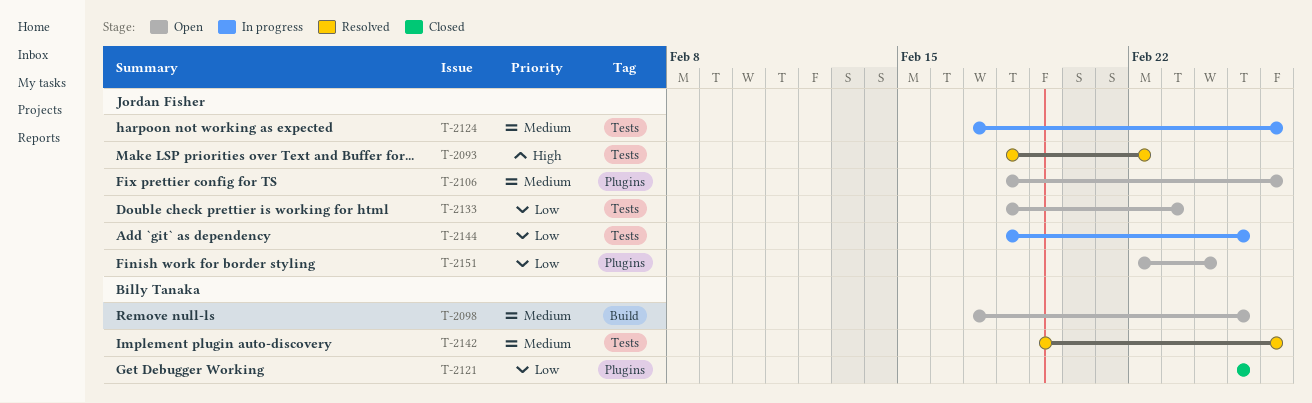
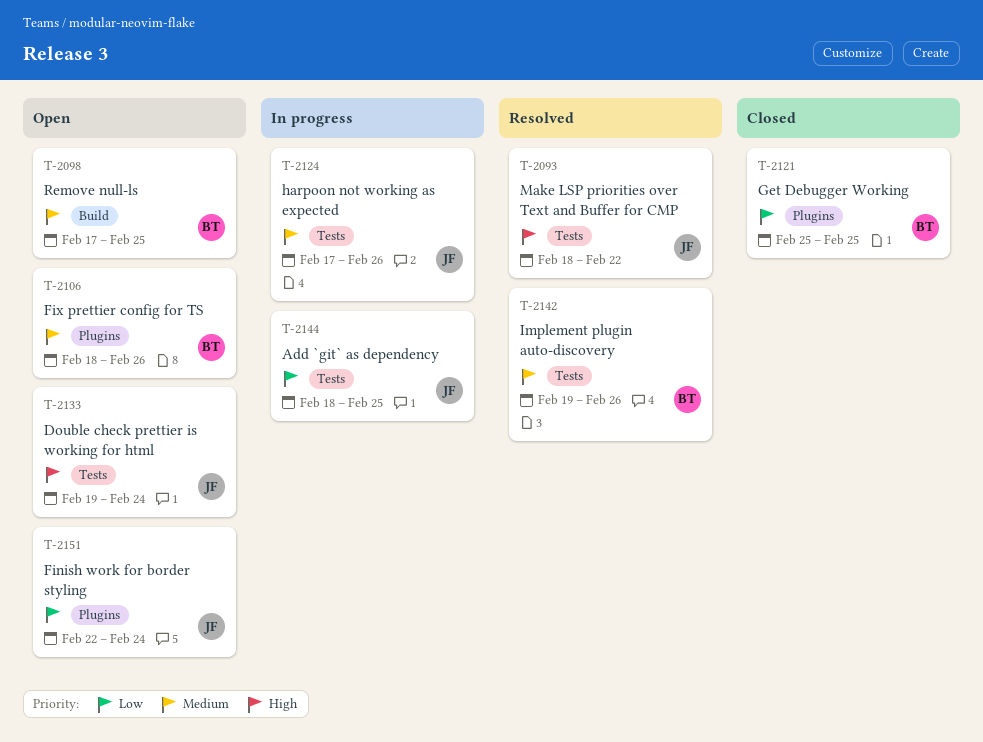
T-2106, owner: Jordan Fisher -> Billy Tanaka
T-2133, priority: Low -> High
T-2133, start: Feb 18 -> Feb 19
T-2133, due: Feb 23 -> Feb 24

